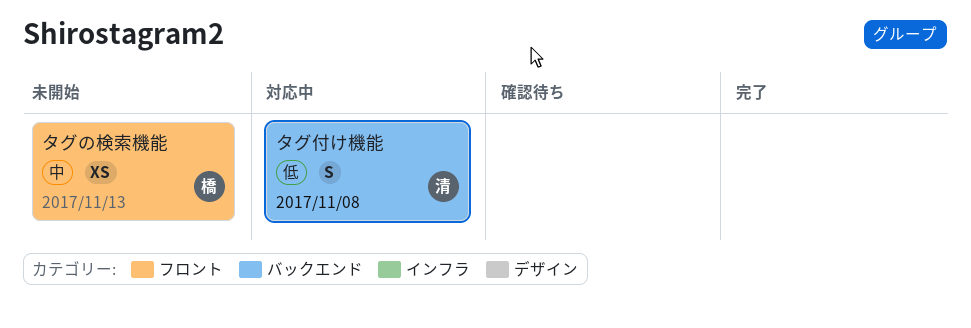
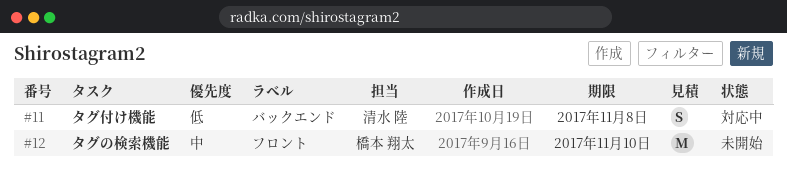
タグの検索機能, estimate: XS -> M
タグの検索機能, due: Nov 13 -> Nov 10

